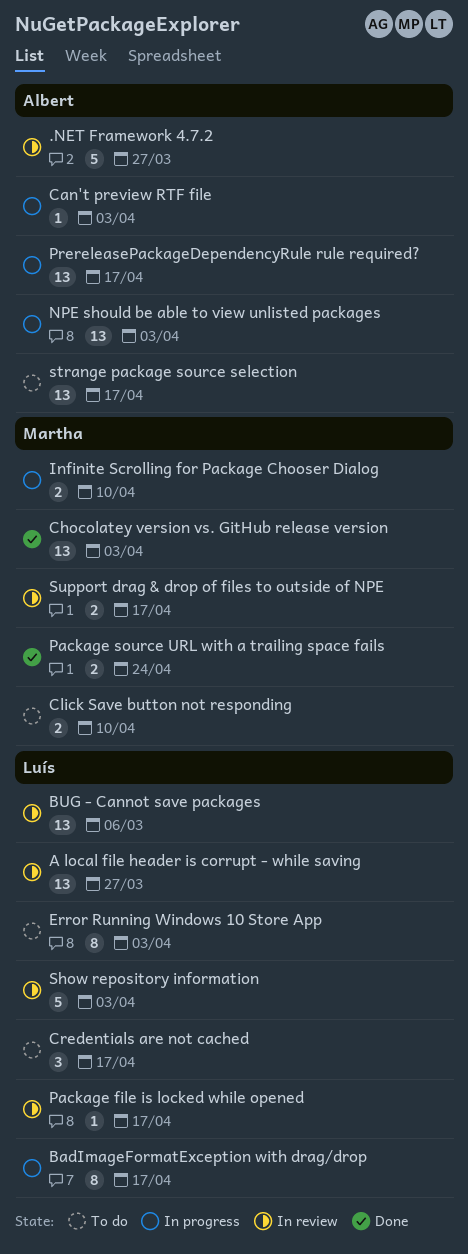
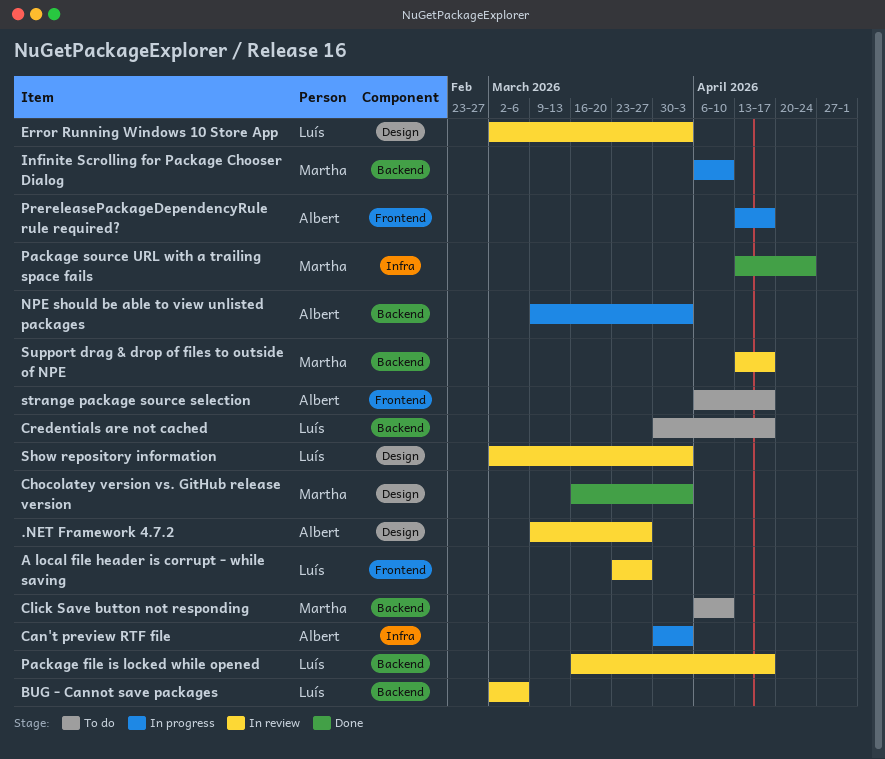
BadImageFormatException with drag/drop: present -> none
Error Running Windows 10 Store App, status: To do -> In review

